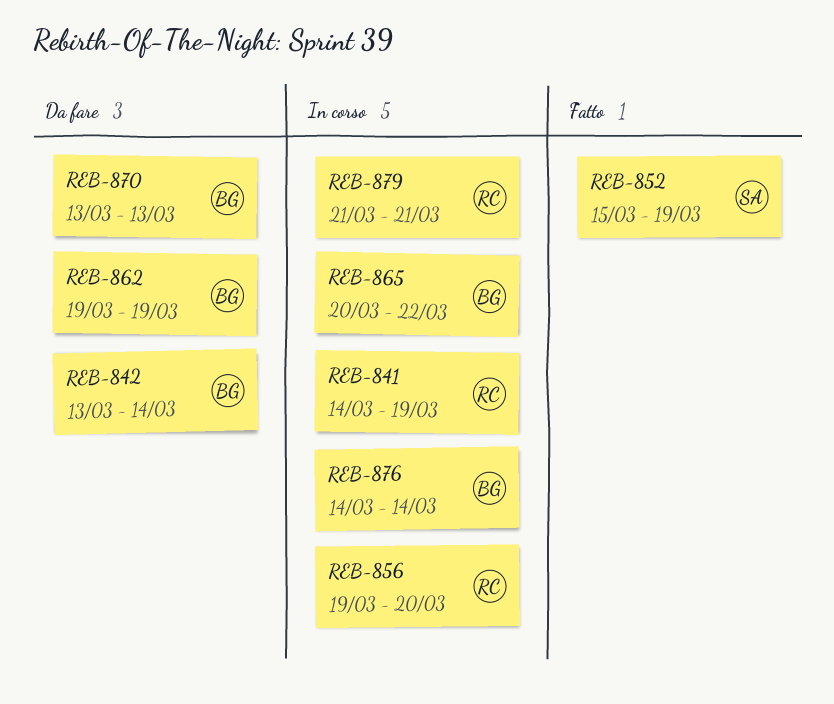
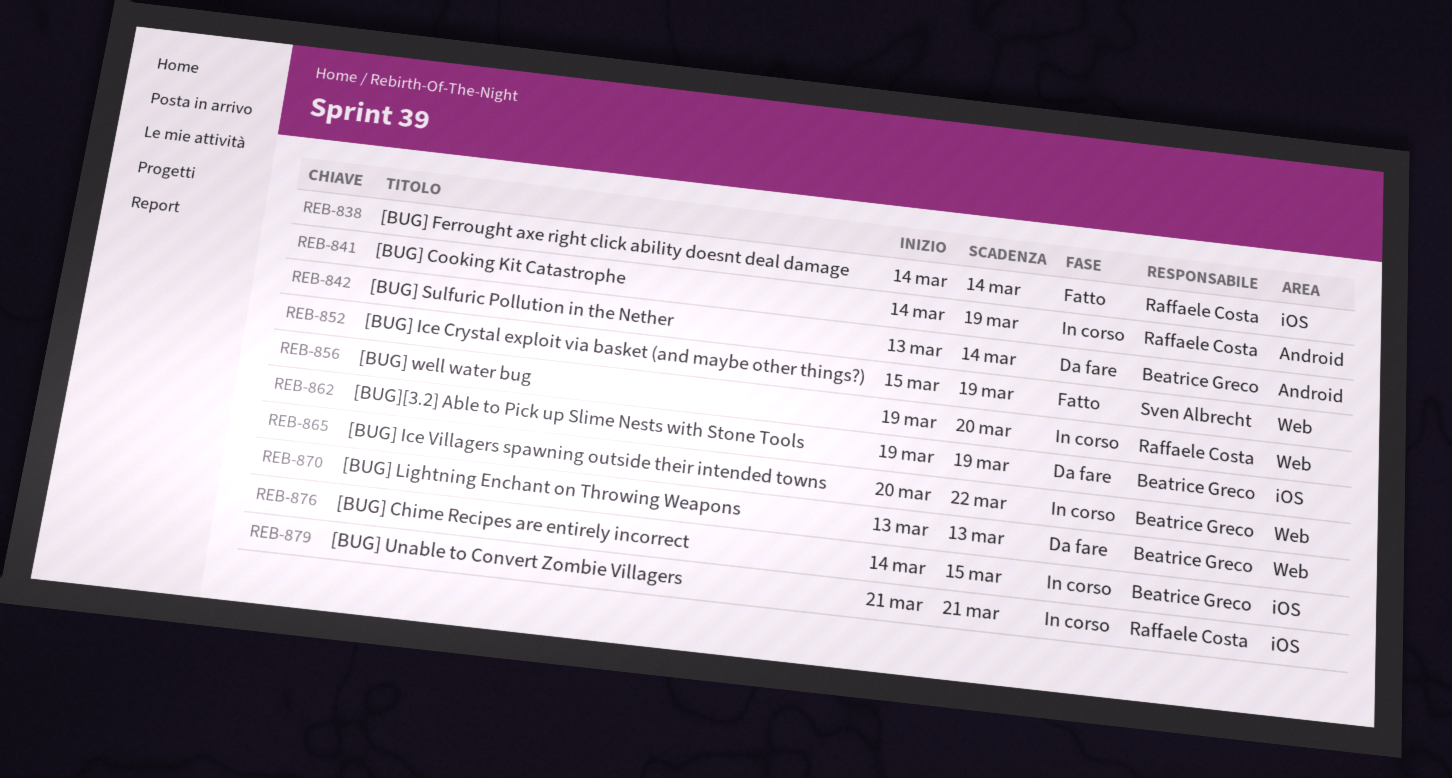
REB-838: none -> present
REB-876, due: Mar 14 -> Mar 15

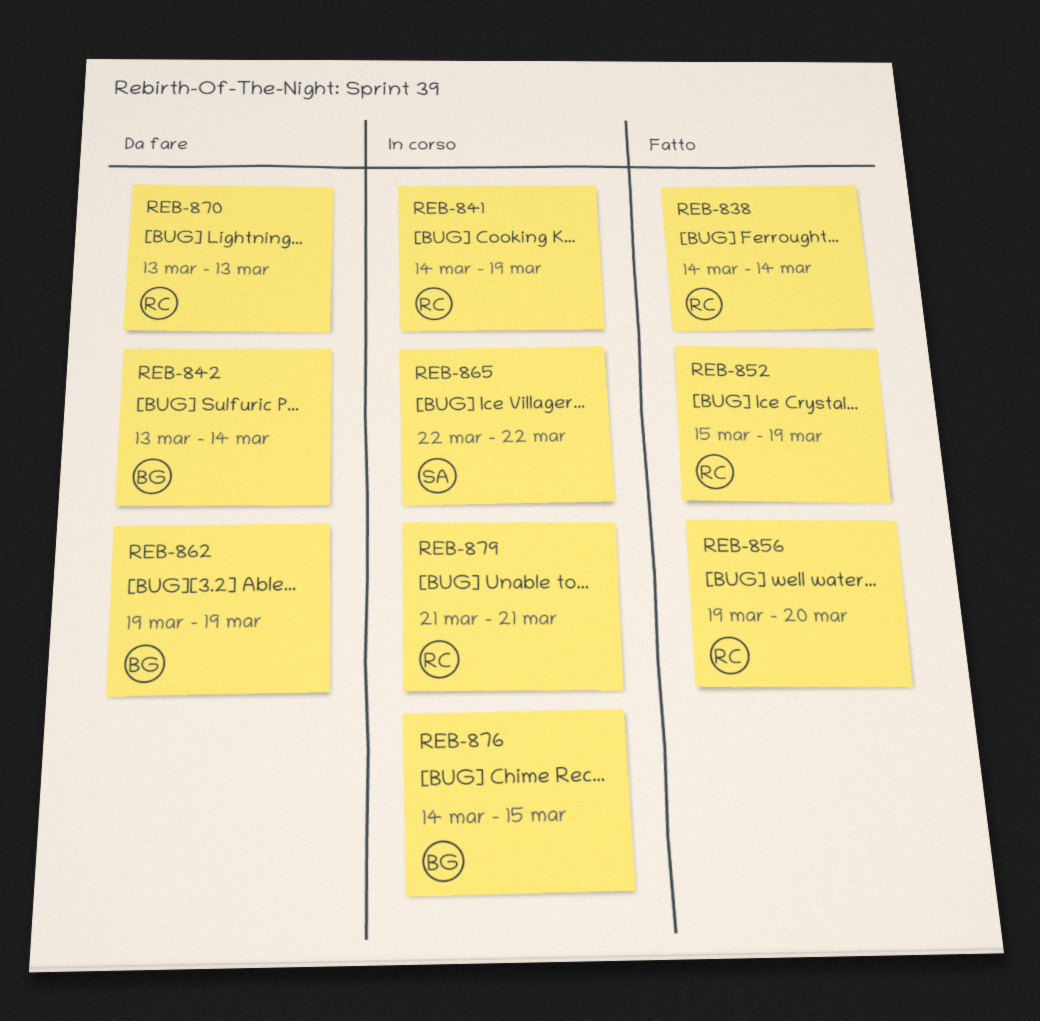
REB-852, owner: Sven Albrecht -> Raffaele Costa
REB-856, status: In corso -> Fatto
REB-865, owner: Beatrice Greco -> Sven Albrecht
REB-865, start: Mar 20 -> Mar 22
REB-870, owner: Beatrice Greco -> Raffaele Costa

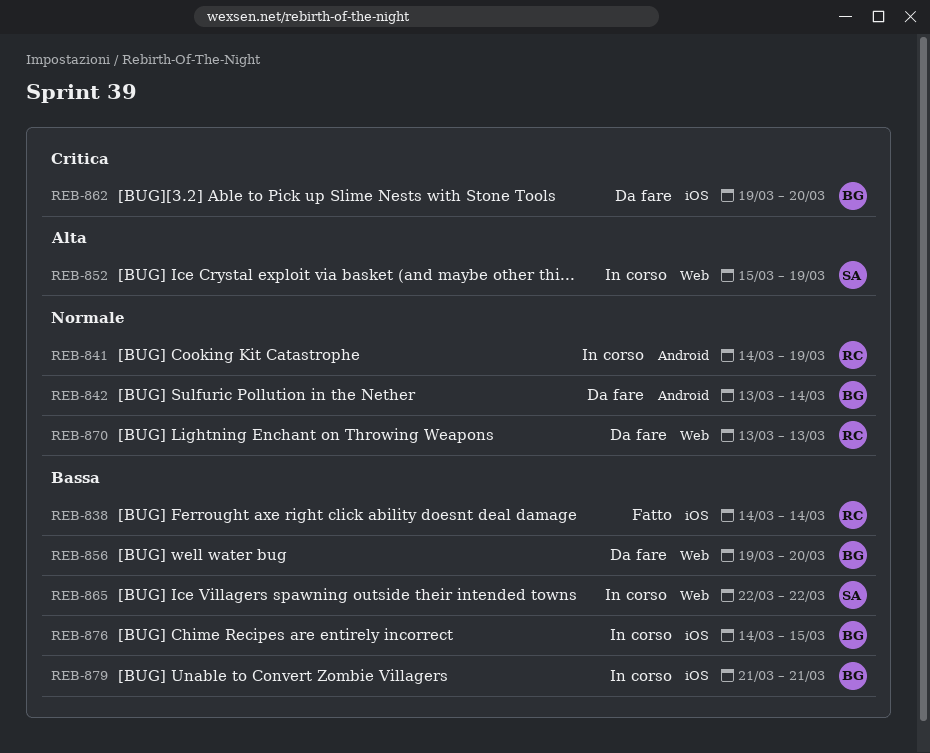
REB-852, status: Fatto -> In corso
REB-852, owner: RC -> SA
REB-856, status: Fatto -> Da fare
REB-856, owner: RC -> BG
REB-862, due: Mar 19 -> Mar 20
REB-879, owner: RC -> BG

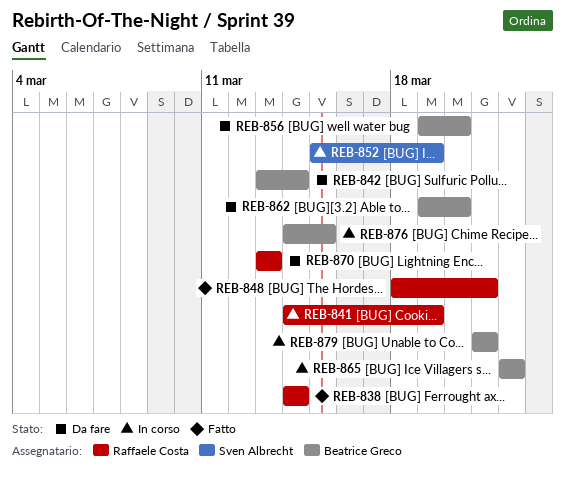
REB-848: none -> present
REB-865, owner: Sven Albrecht -> Beatrice Greco

